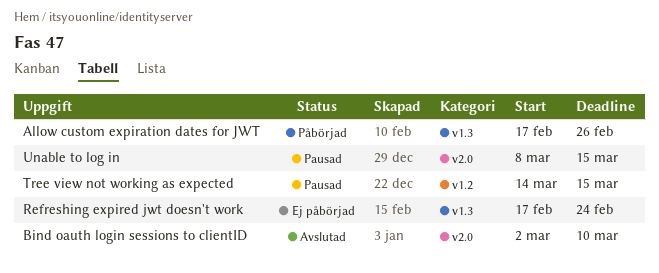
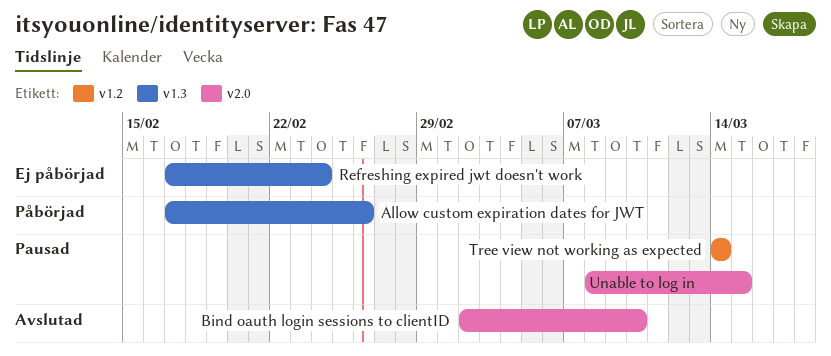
Tree view not working as expected, due: Mar 15 -> Mar 14

